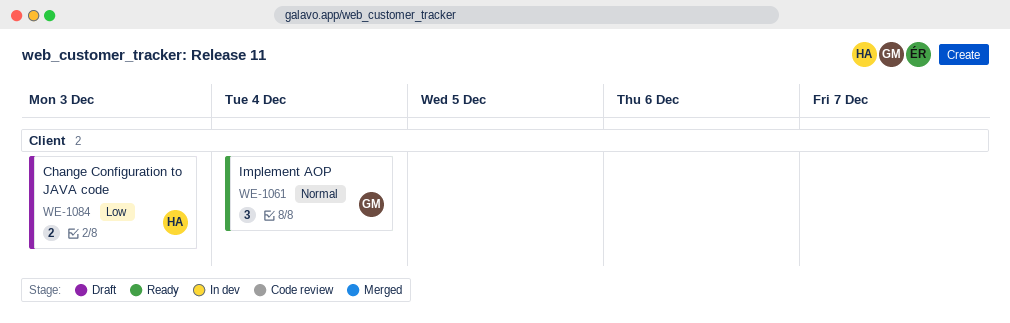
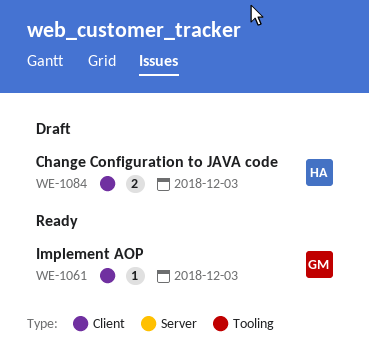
WE-1061, estimate: 3 -> 1
WE-1061, due: Dec 4 -> Dec 3

